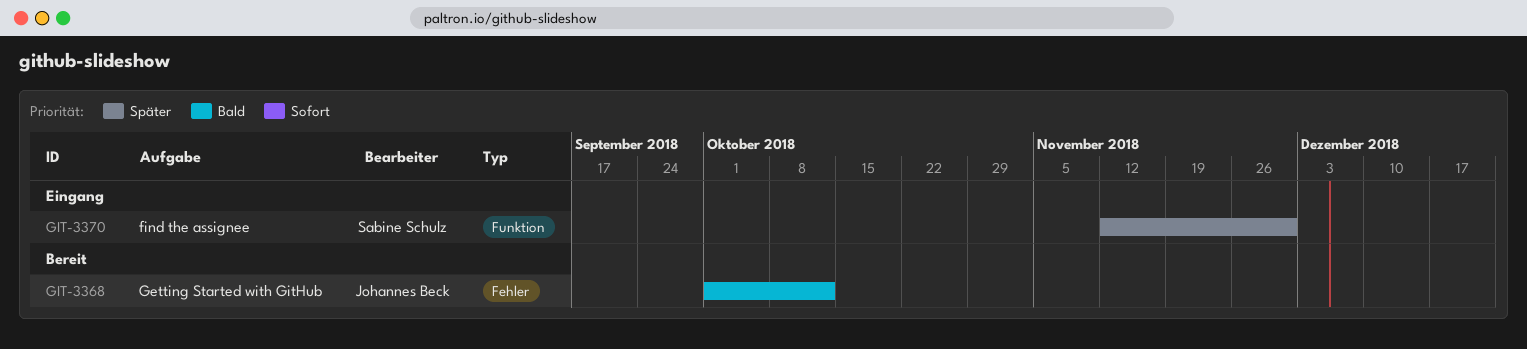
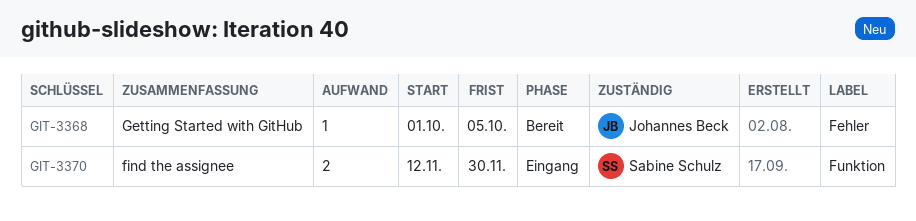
GIT-3368, due: Oct 12 -> Oct 5

